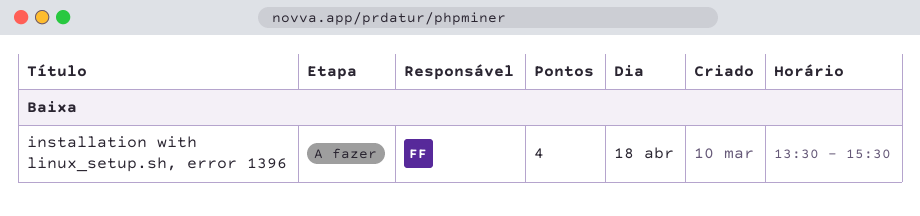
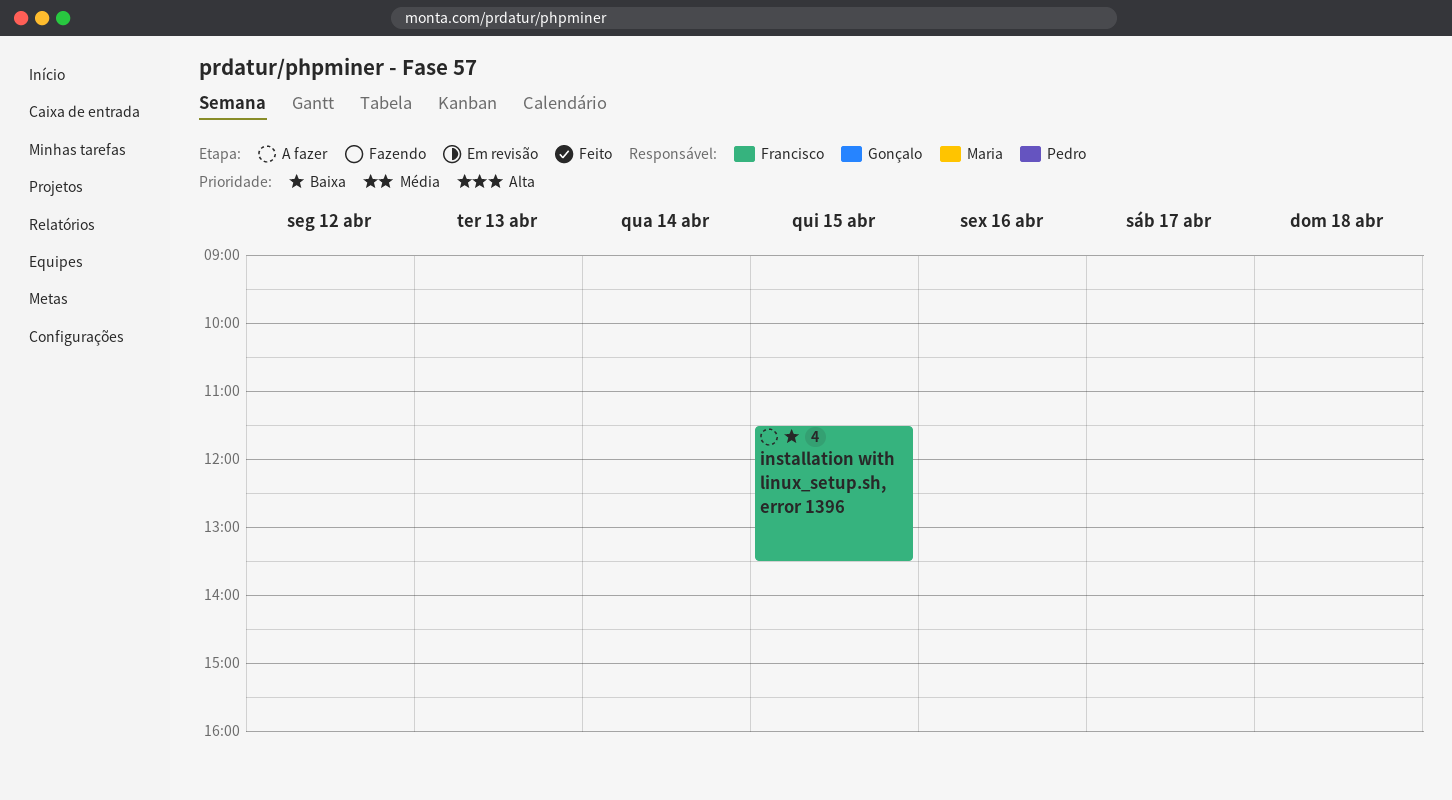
installation with linux_setup.sh, error 1396, day: Apr 18 -> Apr 15
installation with linux_setup.sh, error 1396, begins: 13:30 -> 11:30
installation with linux_setup.sh, error 1396, ends: 15:30 -> 13:30

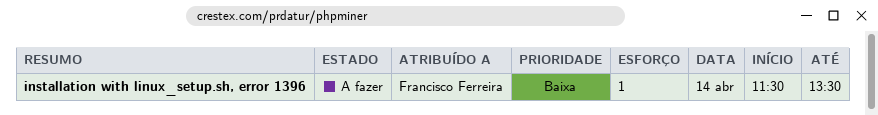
installation with linux_setup.sh, error 1396, estimate: 4 -> 1
installation with linux_setup.sh, error 1396, day: Apr 15 -> Apr 14

